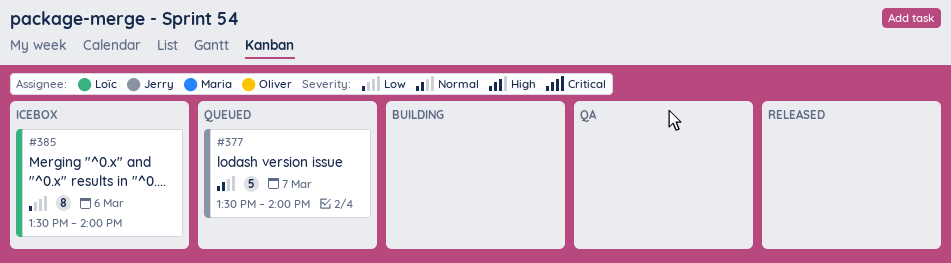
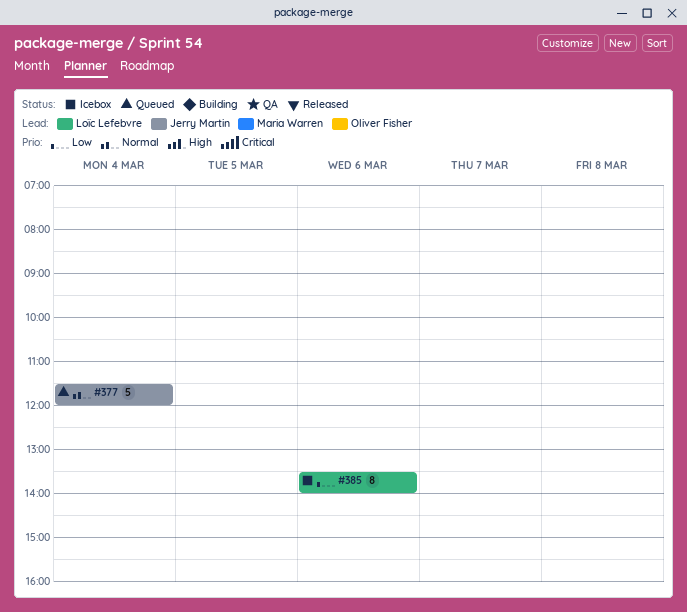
#377, day: Mar 7 -> Mar 4
#377, begins: 13:30 -> 11:30
#377, ends: 14:00 -> 12:00

